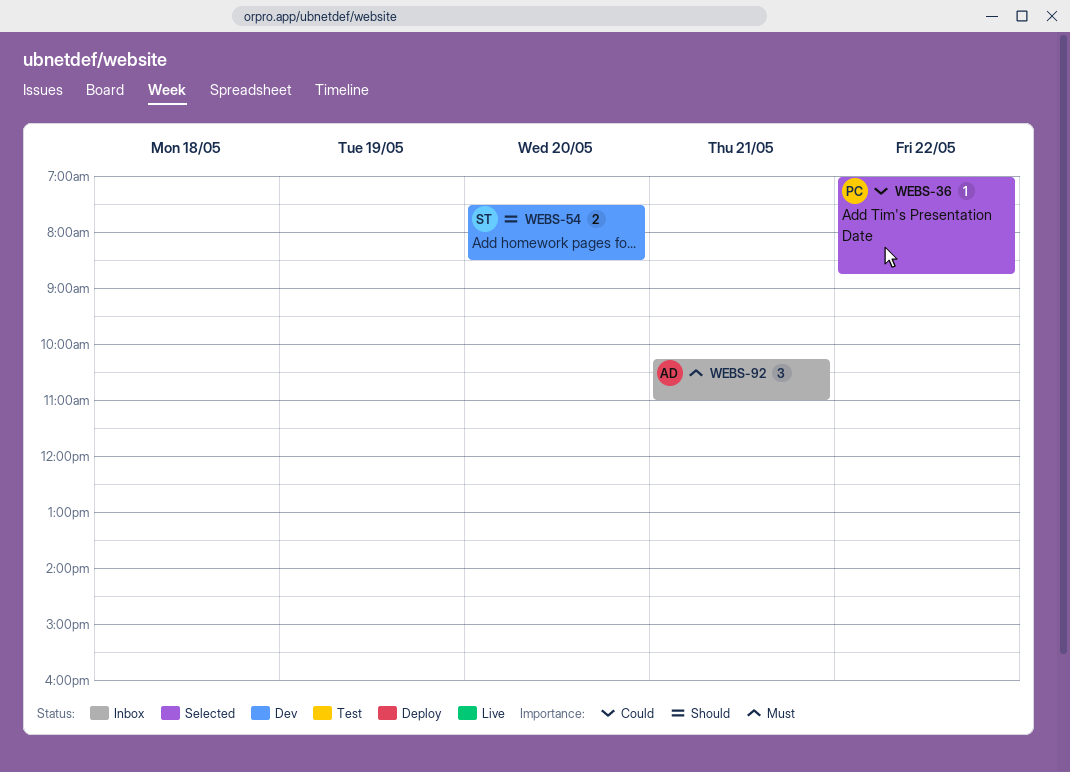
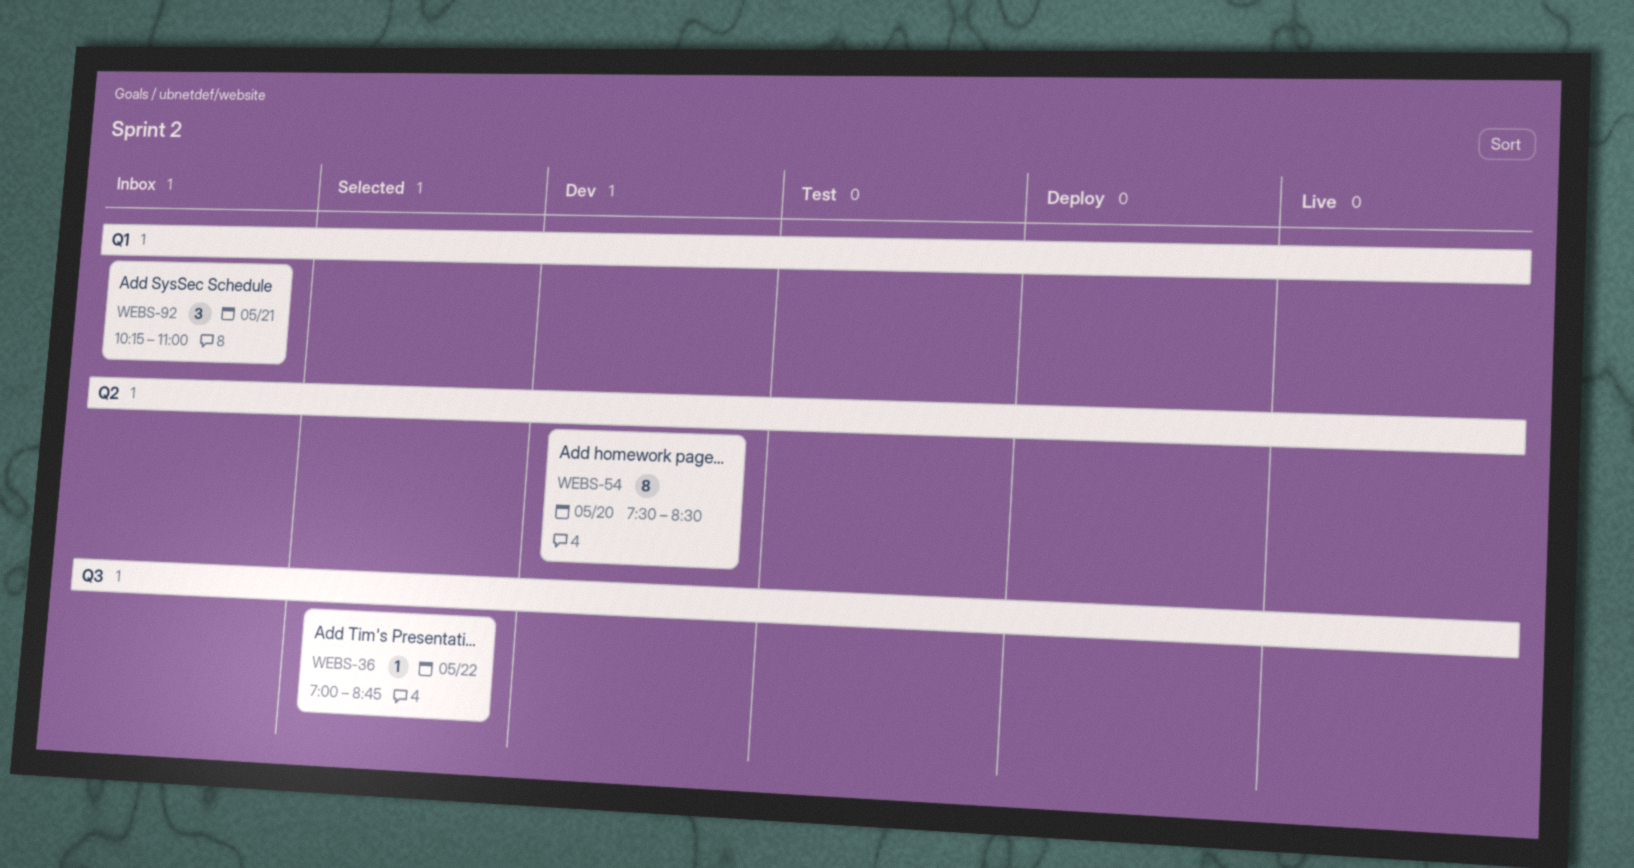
WEBS-54, estimate: 2 -> 8

